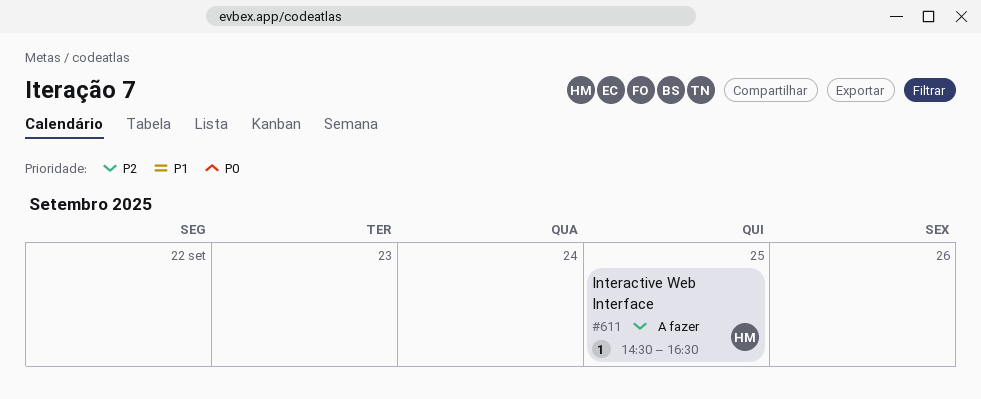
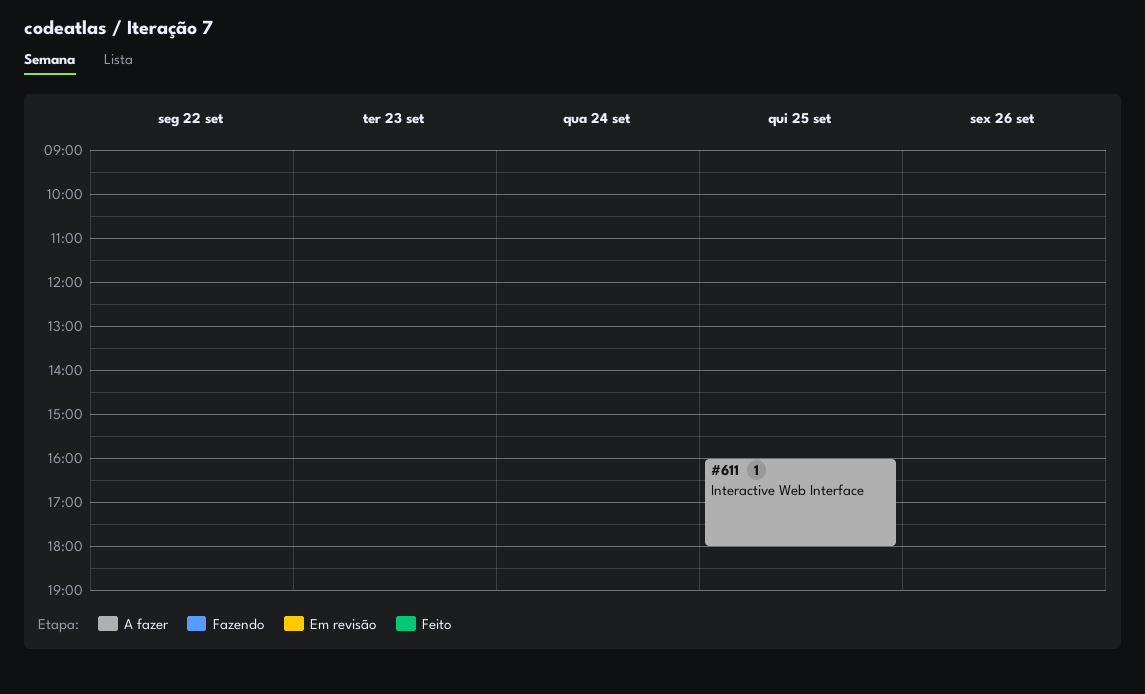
#611, begins: 14:30 -> 16:00
#611, ends: 16:30 -> 18:00

